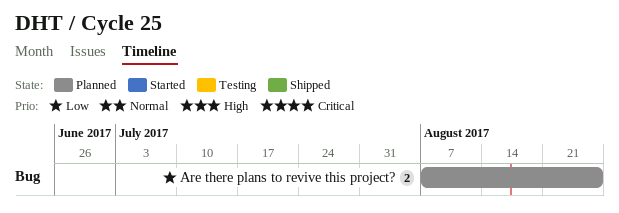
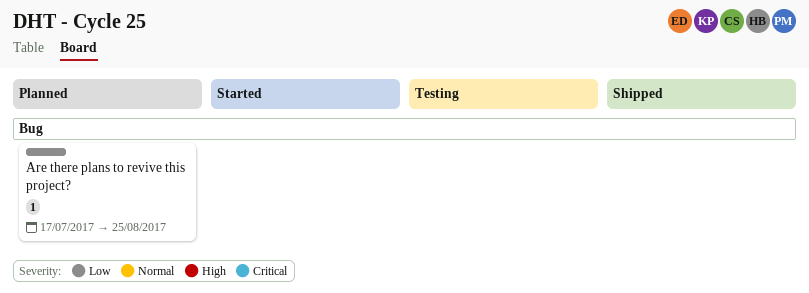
Are there plans to revive this project?, estimate: 2 -> 1
Are there plans to revive this project?, start: Aug 7 -> Jul 17

